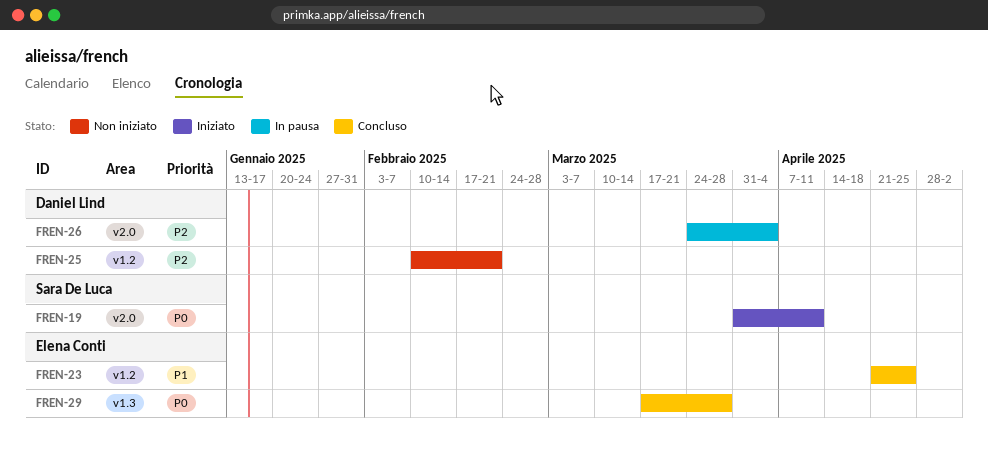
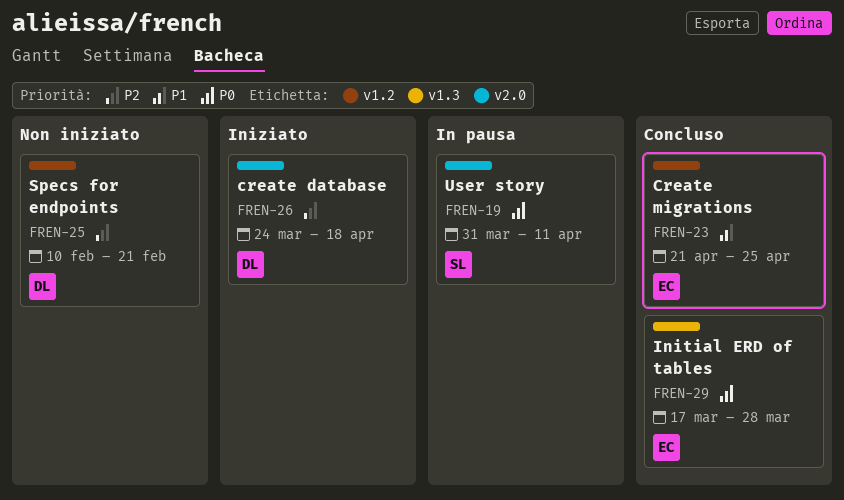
FREN-19, status: Iniziato -> In pausa
FREN-26, status: In pausa -> Iniziato
FREN-26, due: Apr 4 -> Apr 18

